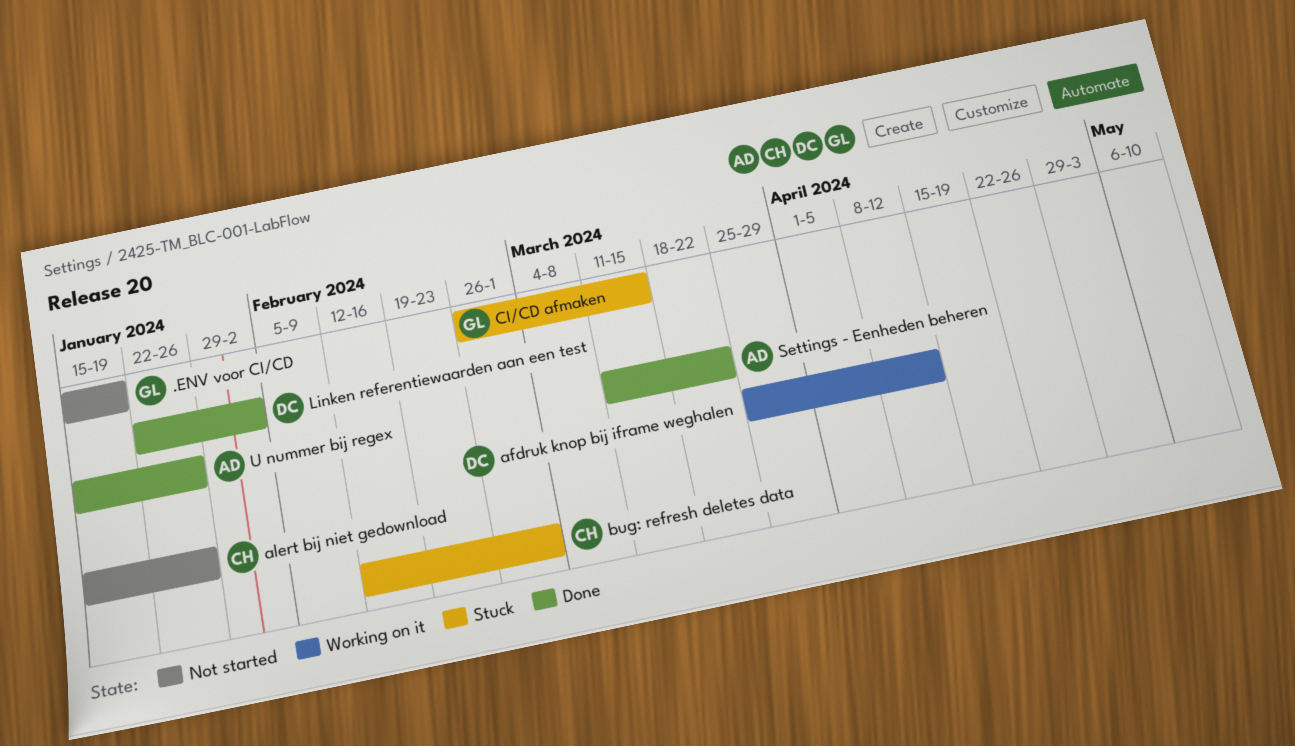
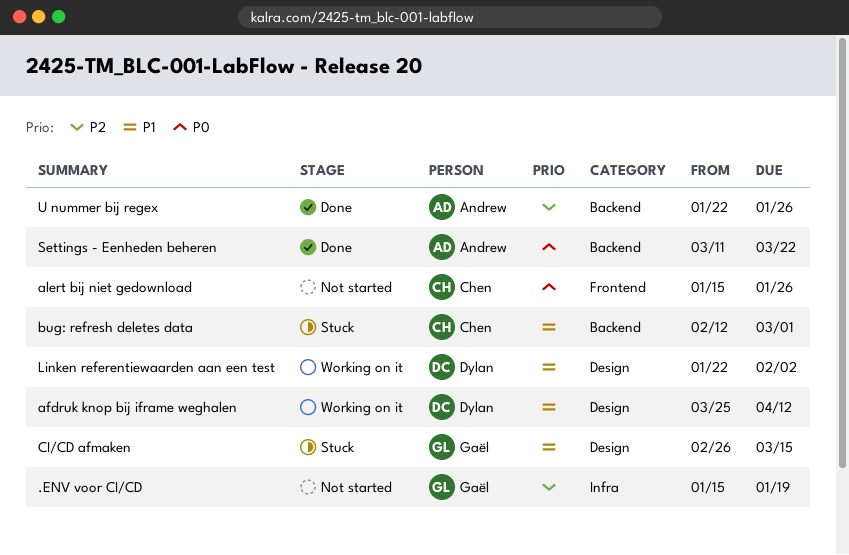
Linken referentiewaarden aan een test, status: Done -> Working on it
U nummer bij regex, start: Jan 15 -> Jan 22

